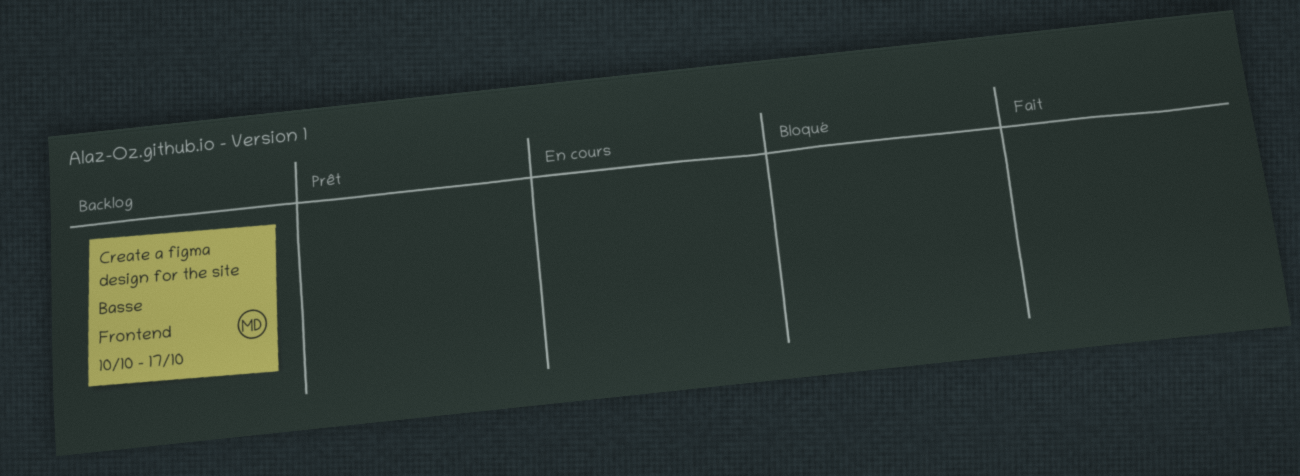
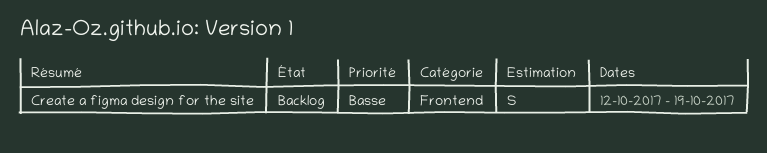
Create a figma design for the site, start: Oct 10 -> Oct 12
Create a figma design for the site, due: Oct 17 -> Oct 19

